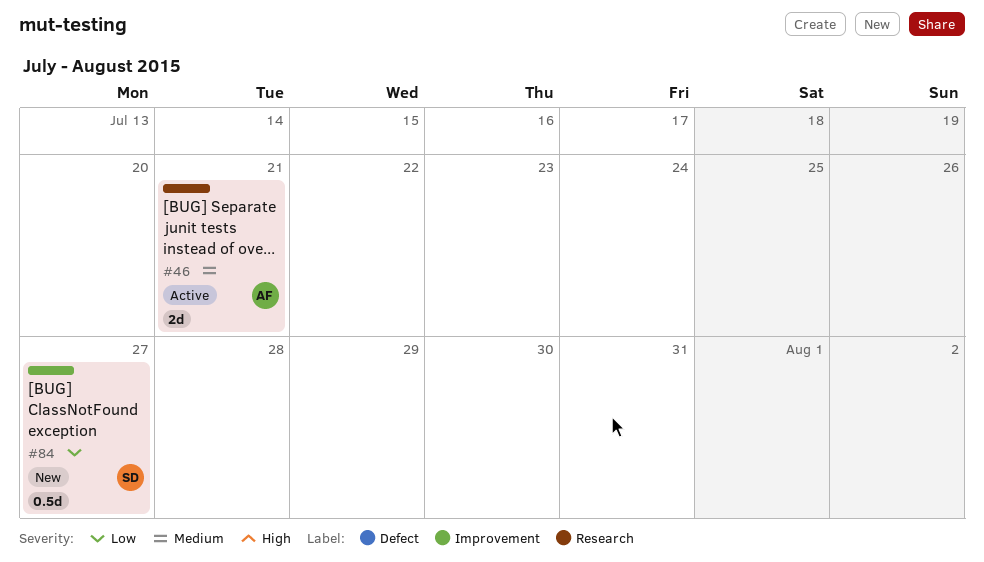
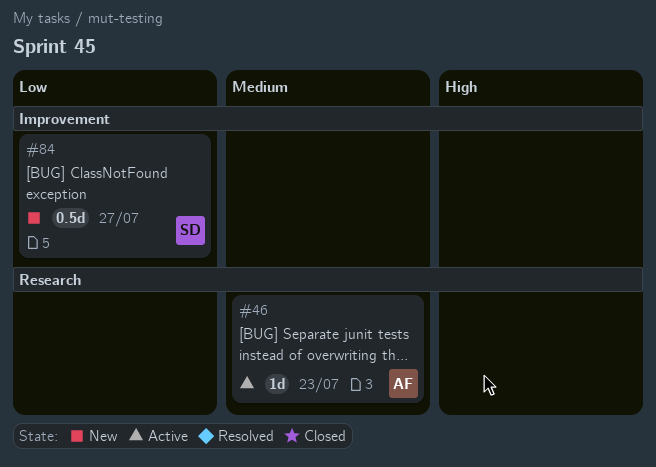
#46, estimate: 2d -> 1d
#46, due: Jul 21 -> Jul 23

